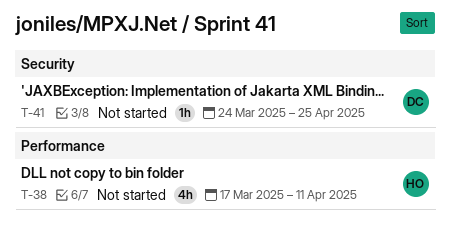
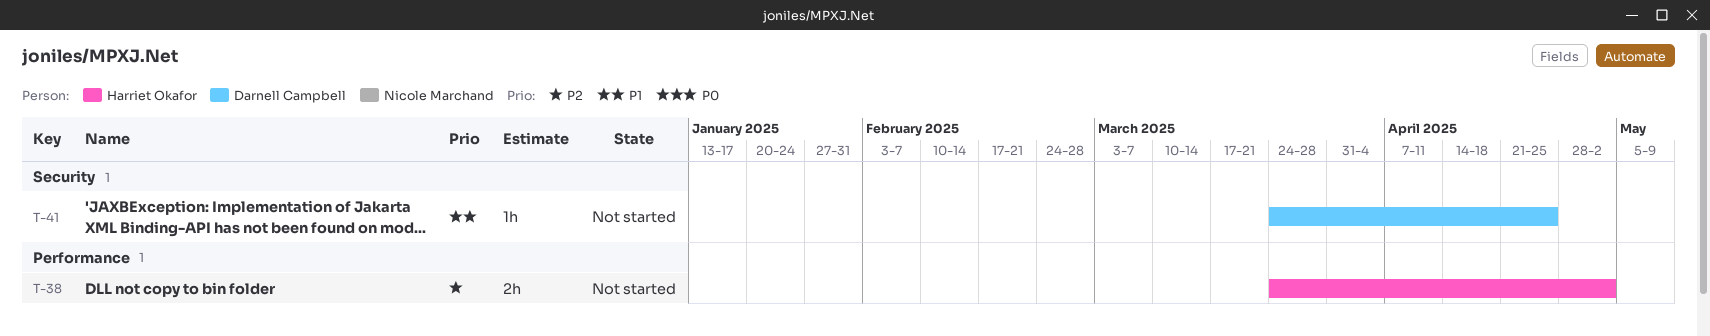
T-38, estimate: 4h -> 2h
T-38, start: Mar 17 -> Mar 24
T-38, due: Apr 11 -> May 2

